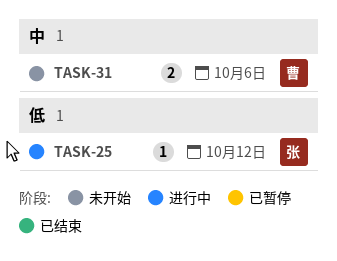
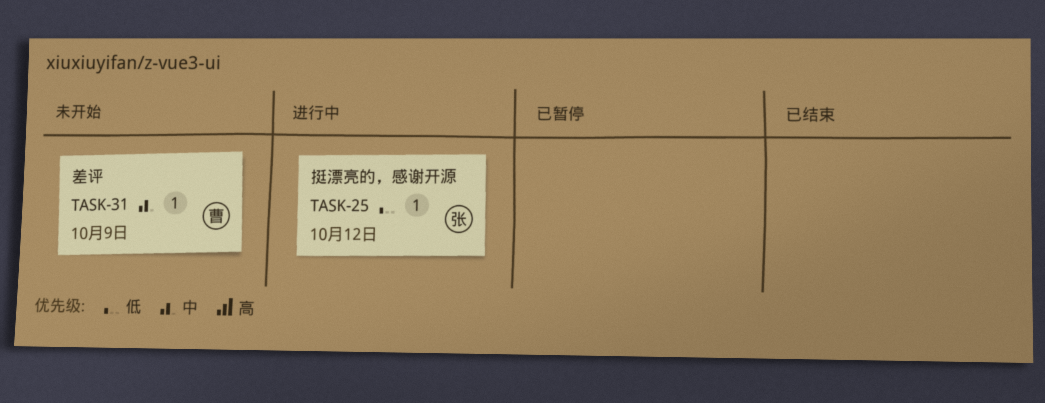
TASK-31, estimate: 2 -> 1
TASK-31, due: Oct 6 -> Oct 9

